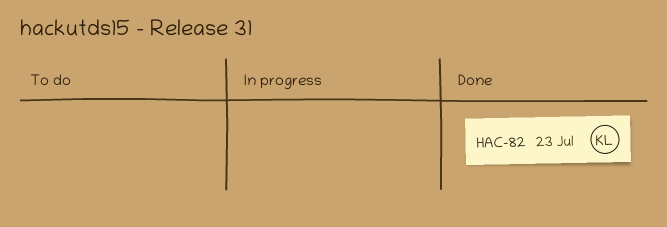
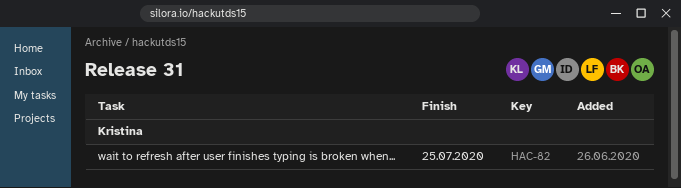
HAC-82, due: Jul 23 -> Jul 25

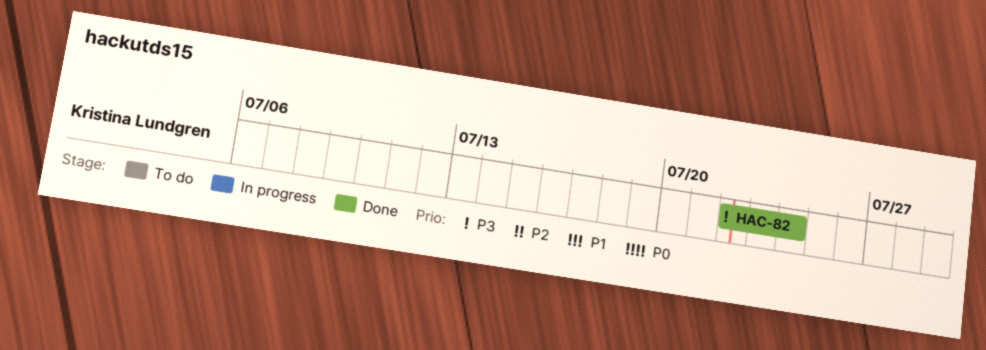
HAC-82, due: Jul 25 -> Jul 24

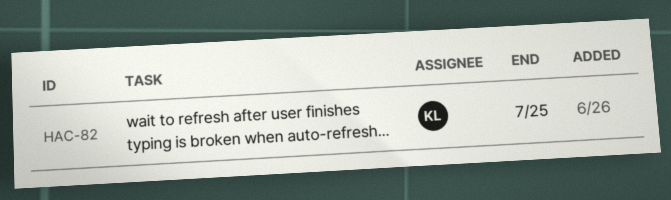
HAC-82, due: Jul 24 -> Jul 25

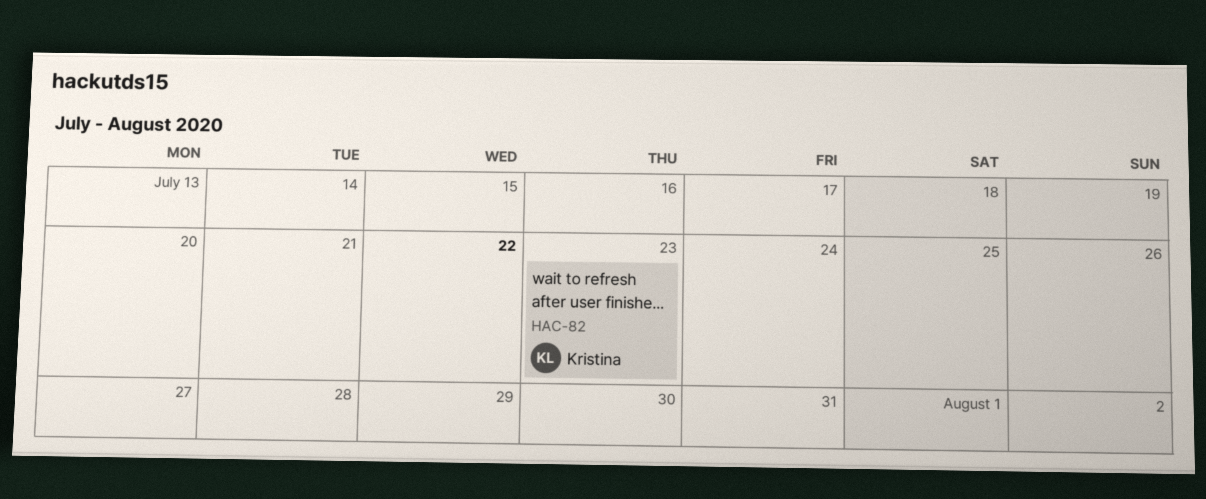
HAC-82, due: Jul 25 -> Jul 23

